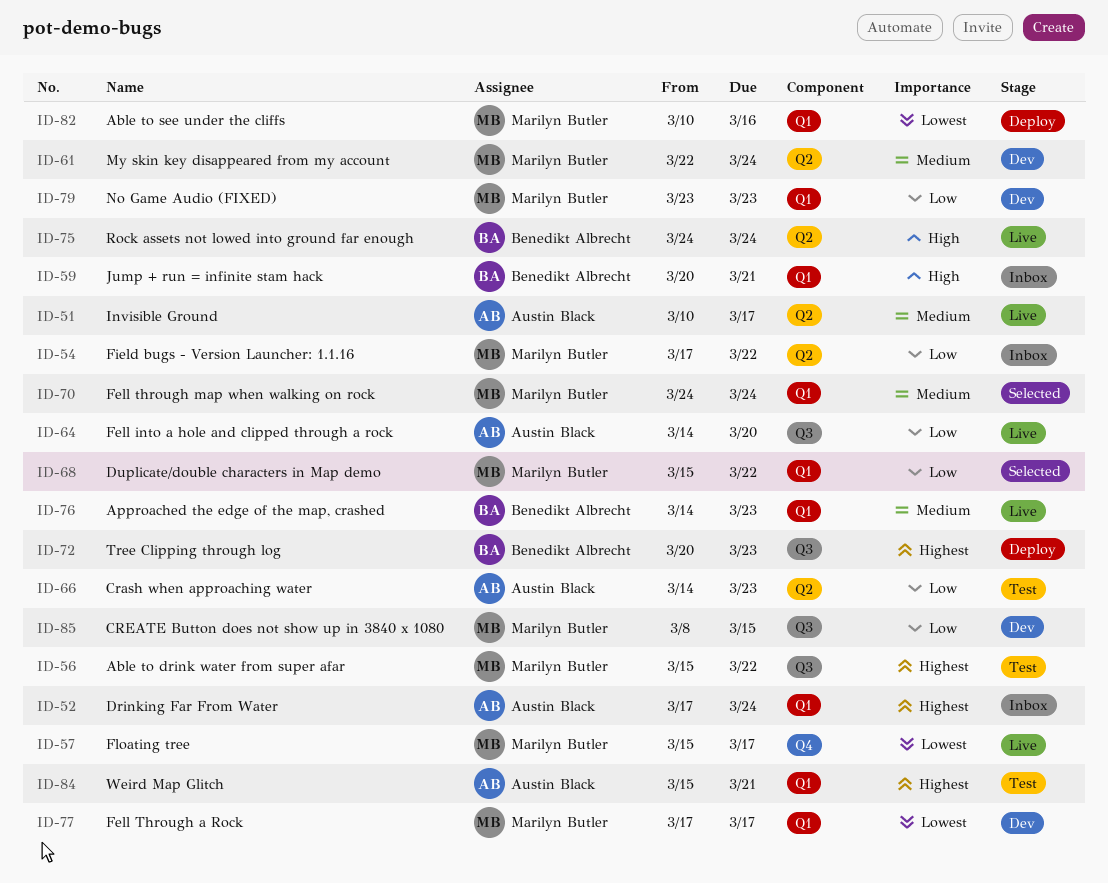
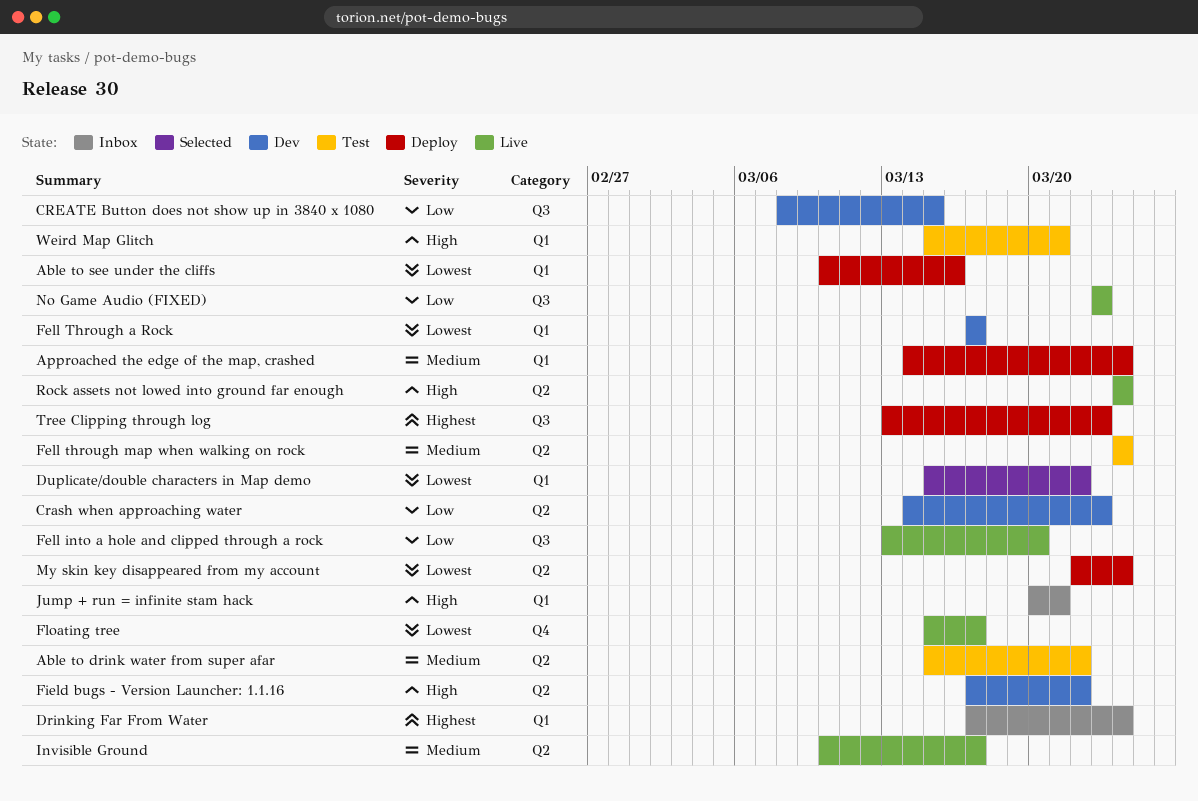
Able to drink water from super afar, priority: Highest -> Medium
Able to drink water from super afar, label: Q3 -> Q2
Approached the edge of the map, crashed, status: Live -> Deploy
Approached the edge of the map, crashed, due: Mar 23 -> Mar 24
Crash when approaching water, status: Test -> Dev
Duplicate/double characters in Map demo, priority: Low -> Lowest
Fell into a hole and clipped through a rock, start: Mar 14 -> Mar 13
Fell through map when walking on rock, status: Selected -> Test
Fell through map when walking on rock, label: Q1 -> Q2
Field bugs - Version Launcher: 1.1.16, status: Inbox -> Dev
Field bugs - Version Launcher: 1.1.16, priority: Low -> High
My skin key disappeared from my account, status: Dev -> Deploy
My skin key disappeared from my account, priority: Medium -> Lowest
No Game Audio (FIXED), status: Dev -> Live
No Game Audio (FIXED), label: Q1 -> Q3
Tree Clipping through log, start: Mar 20 -> Mar 13
Weird Map Glitch, priority: Highest -> High

